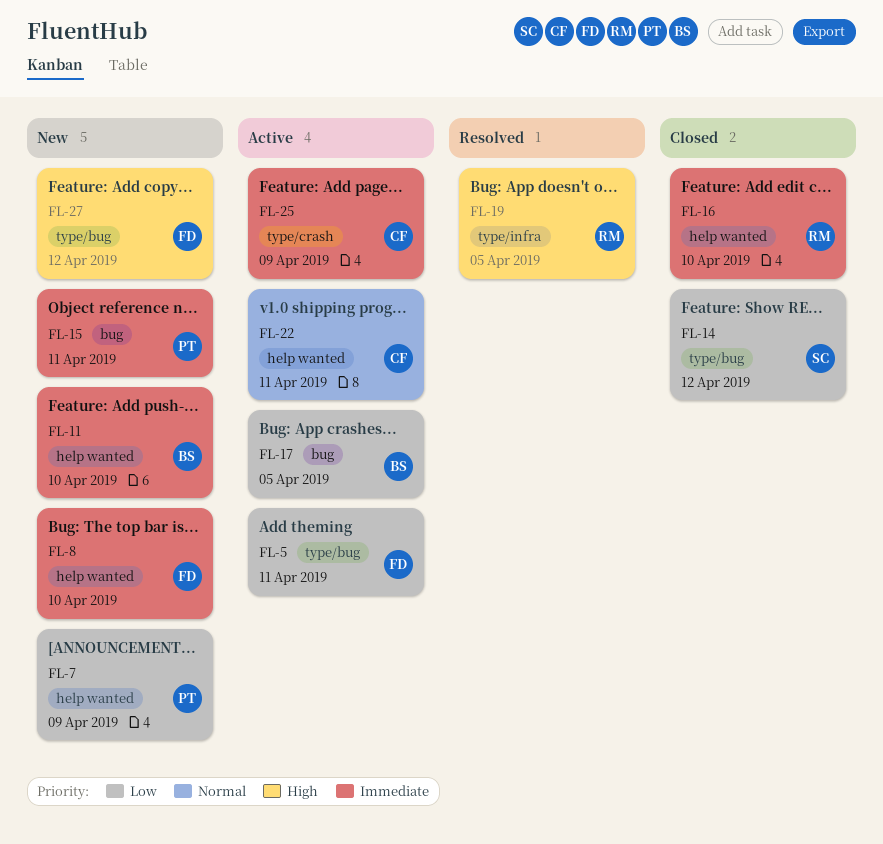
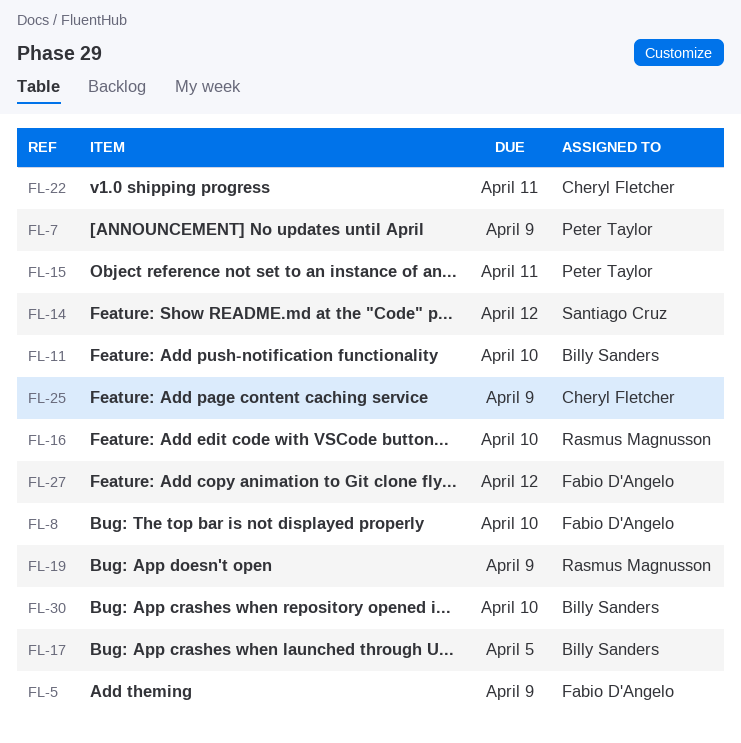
FL-5, due: Apr 11 -> Apr 9
FL-19, due: Apr 5 -> Apr 9
FL-30: none -> present

